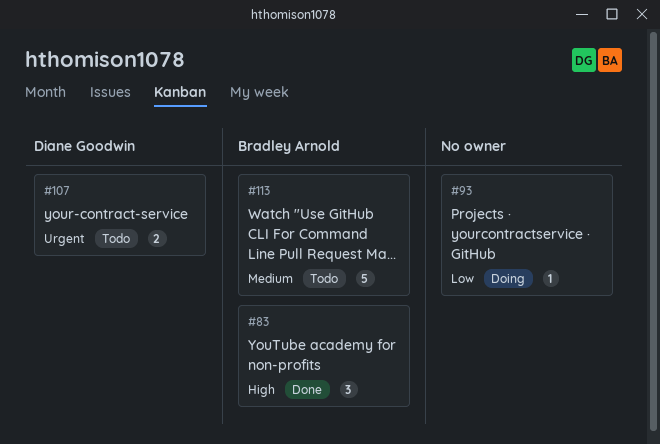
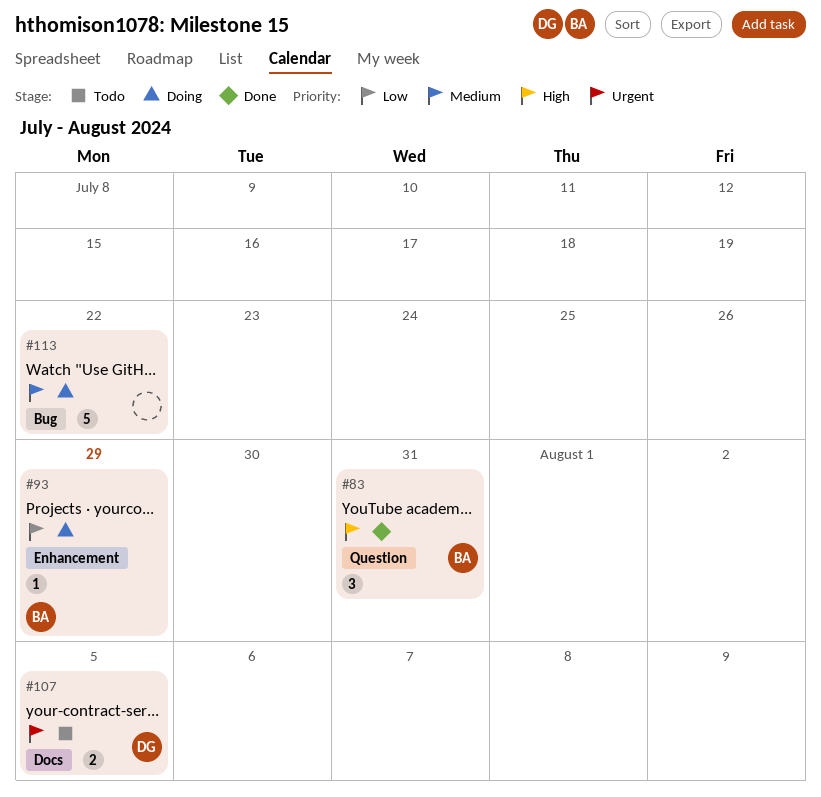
#93, owner: none -> Bradley Arnold
#113, status: Todo -> Doing
#113, owner: Bradley Arnold -> none

